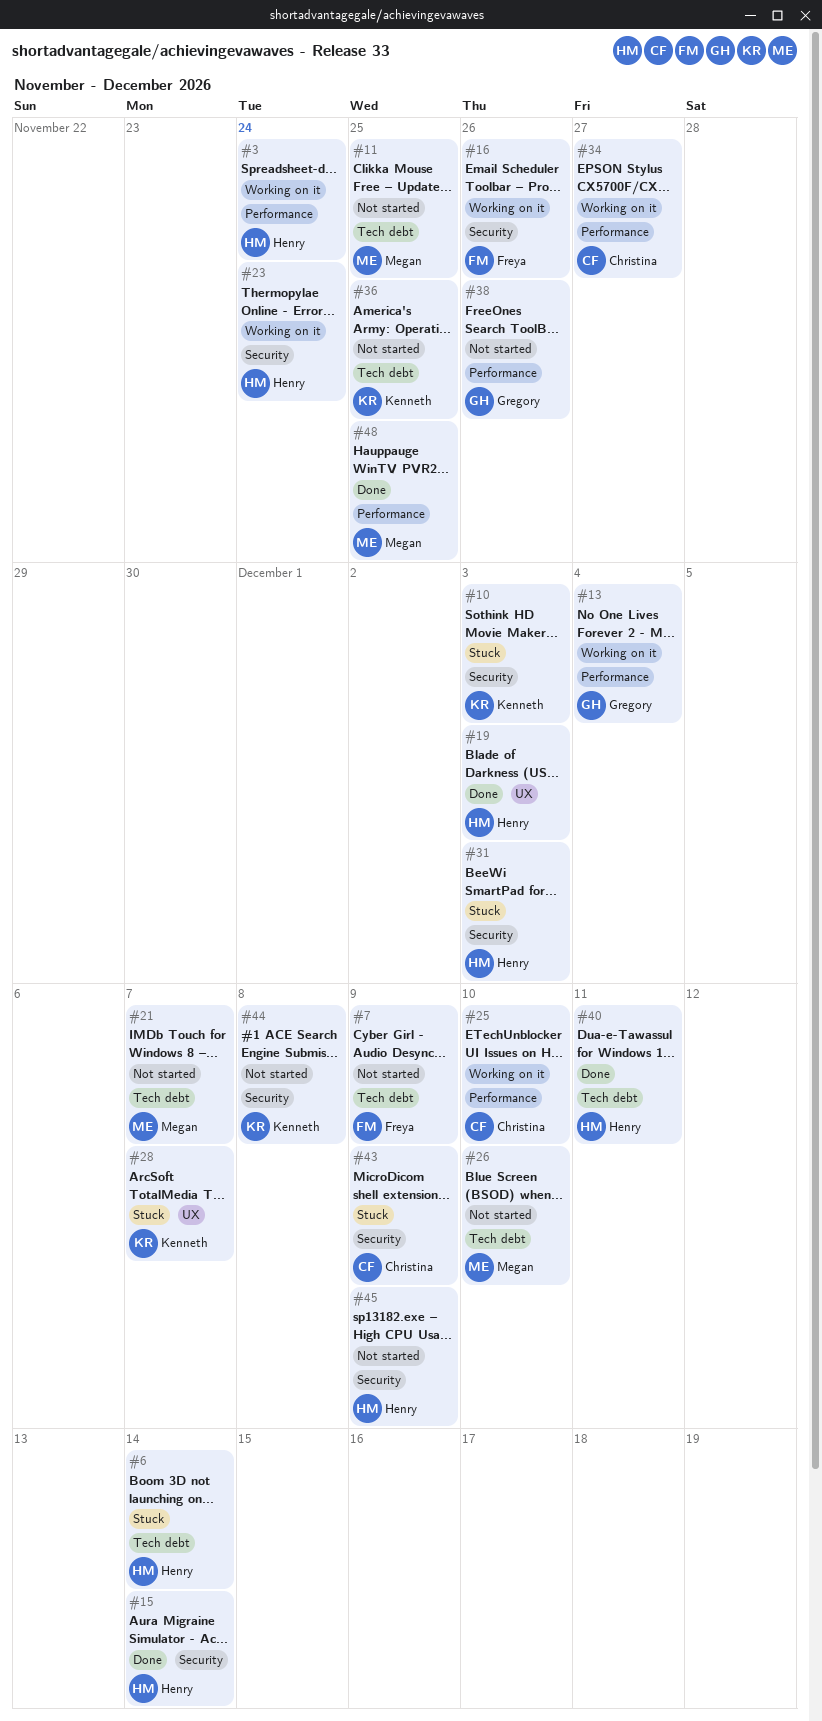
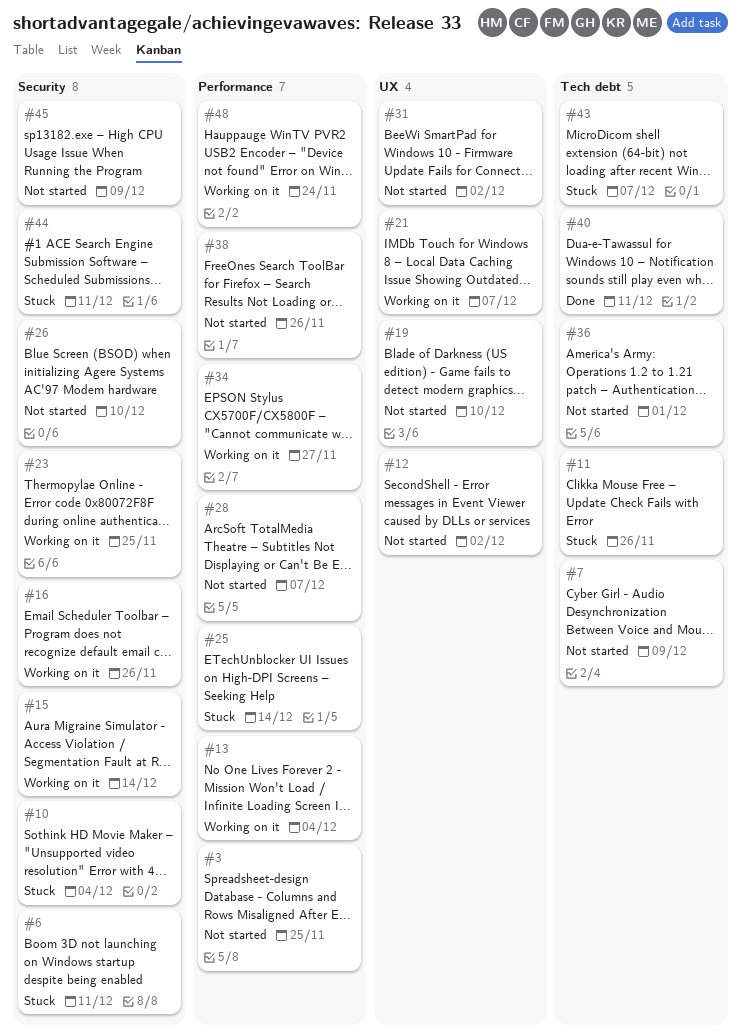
#3, status: Working on it -> Not started
#3, due: Nov 24 -> Nov 25
#6, label: Tech debt -> Security
#6, due: Dec 14 -> Dec 11
#10, due: Dec 3 -> Dec 4
#11, status: Not started -> Stuck
#11, due: Nov 25 -> Nov 26
#12: none -> present
#15, status: Done -> Working on it
#19, status: Done -> Not started
#19, due: Dec 3 -> Dec 10
#21, status: Not started -> Working on it
#21, label: Tech debt -> UX
#23, due: Nov 24 -> Nov 25
#25, status: Working on it -> Stuck
#25, due: Dec 10 -> Dec 14
#26, label: Tech debt -> Security
#28, status: Stuck -> Not started
#28, label: UX -> Performance
#31, status: Stuck -> Not started
#31, label: Security -> UX
#31, due: Dec 3 -> Dec 2
#36, due: Nov 25 -> Dec 1
#43, label: Security -> Tech debt
#43, due: Dec 9 -> Dec 7
#44, status: Not started -> Stuck
#44, due: Dec 8 -> Dec 11
#48, status: Done -> Working on it
#48, due: Nov 25 -> Nov 24

